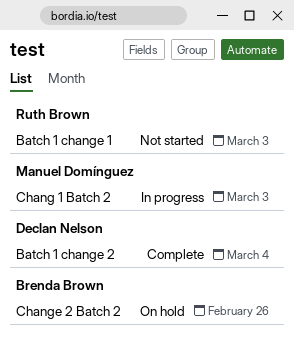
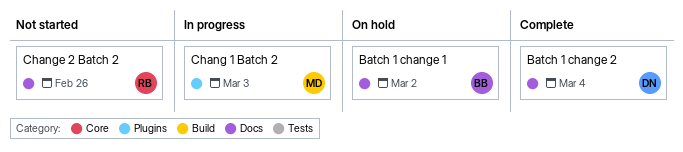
Batch 1 change 1, status: Not started -> On hold
Batch 1 change 1, owner: Ruth Brown -> Brenda Brown
Batch 1 change 1, due: Mar 3 -> Mar 2
Change 2 Batch 2, status: On hold -> Not started
Change 2 Batch 2, owner: Brenda Brown -> Ruth Brown

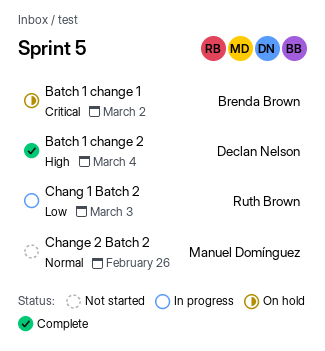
Chang 1 Batch 2, owner: Manuel Domínguez -> Ruth Brown
Change 2 Batch 2, owner: Ruth Brown -> Manuel Domínguez

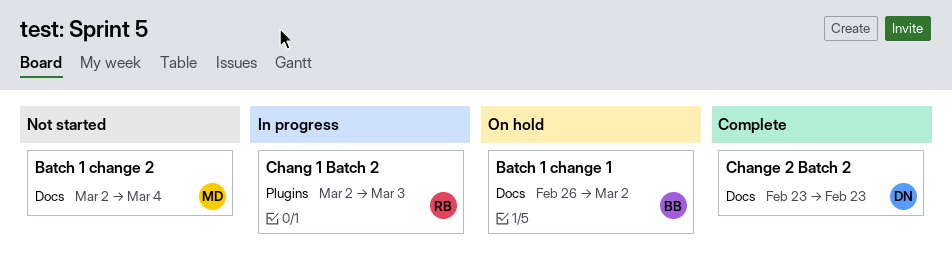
Batch 1 change 2, status: Complete -> Not started
Batch 1 change 2, owner: Declan Nelson -> Manuel Domínguez
Change 2 Batch 2, status: Not started -> Complete
Change 2 Batch 2, owner: Manuel Domínguez -> Declan Nelson
Change 2 Batch 2, due: Feb 26 -> Feb 23

